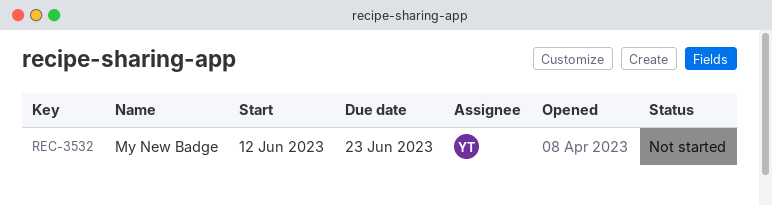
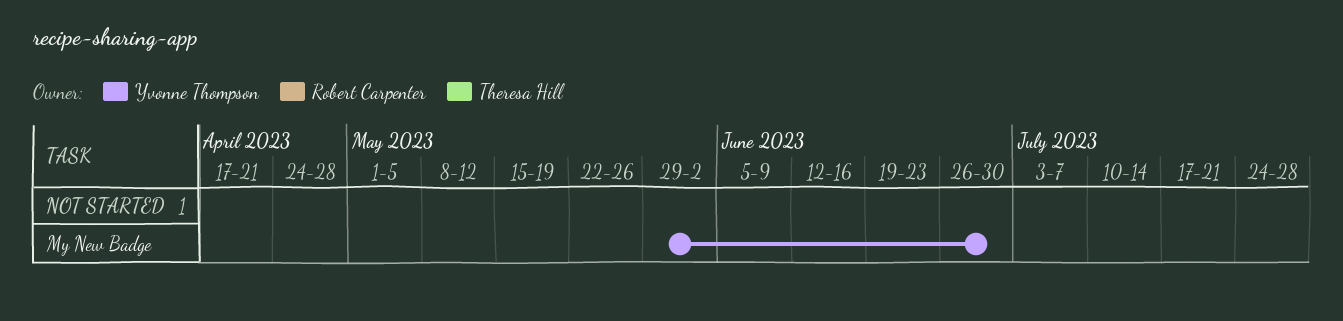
My New Badge, start: Jun 12 -> May 29
My New Badge, due: Jun 23 -> Jun 30

